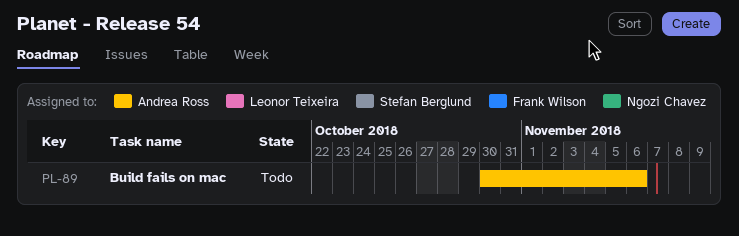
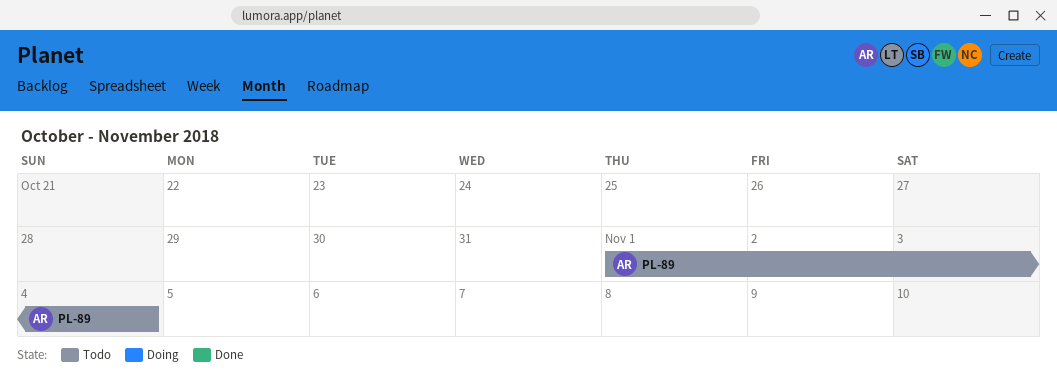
PL-89, start: Oct 30 -> Nov 1
PL-89, due: Nov 6 -> Nov 4

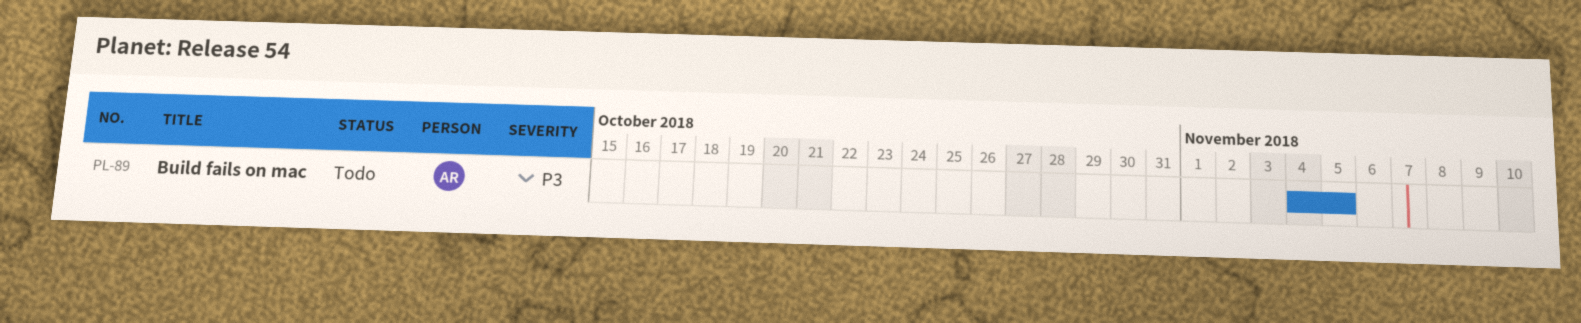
PL-89, start: Nov 1 -> Nov 4
PL-89, due: Nov 4 -> Nov 5

